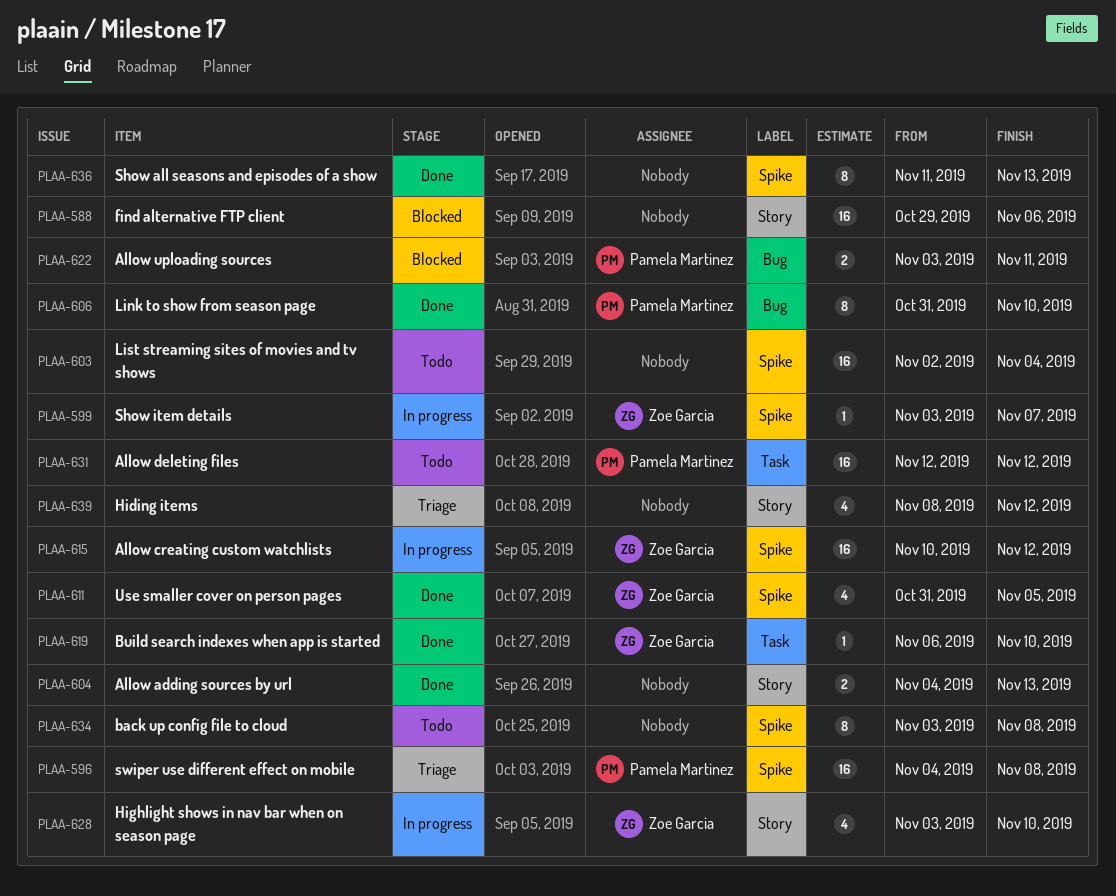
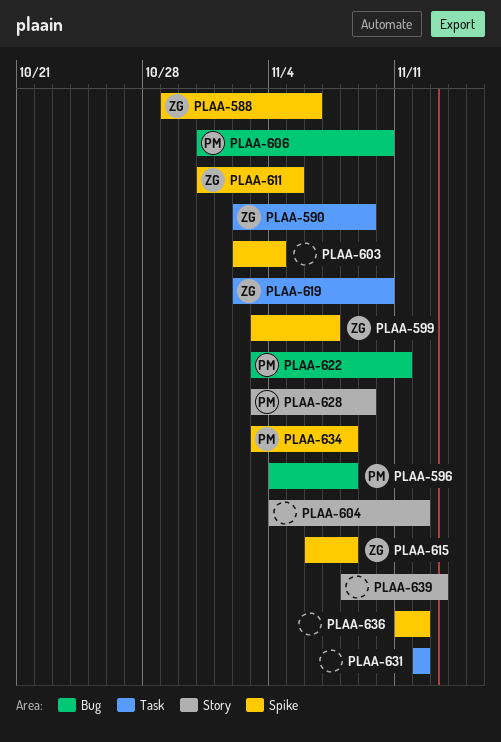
PLAA-588, owner: none -> Zoe Garcia
PLAA-588, label: Story -> Spike
PLAA-590: none -> present
PLAA-596, label: Spike -> Bug
PLAA-604, due: Nov 13 -> Nov 12
PLAA-615, start: Nov 10 -> Nov 6
PLAA-615, due: Nov 12 -> Nov 8
PLAA-619, start: Nov 6 -> Nov 2
PLAA-628, owner: Zoe Garcia -> Pamela Martinez
PLAA-628, due: Nov 10 -> Nov 9
PLAA-631, owner: Pamela Martinez -> none
PLAA-634, owner: none -> Pamela Martinez
PLAA-636, due: Nov 13 -> Nov 12
PLAA-639, due: Nov 12 -> Nov 13

